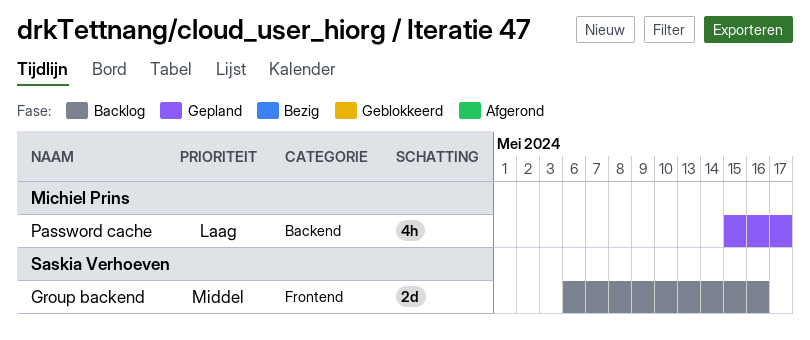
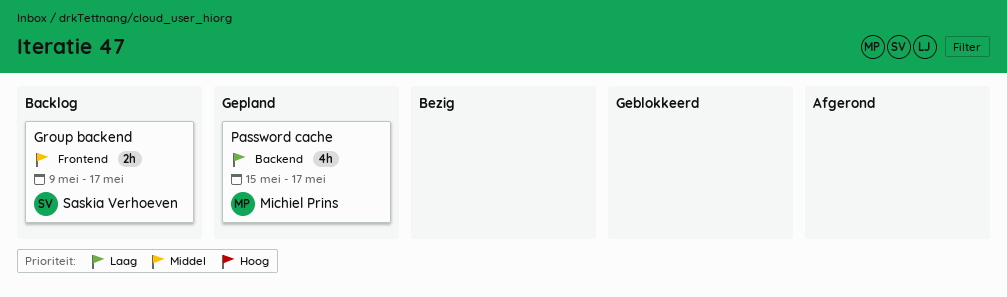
Group backend, estimate: 2d -> 2h
Group backend, start: May 6 -> May 9
Group backend, due: May 16 -> May 17

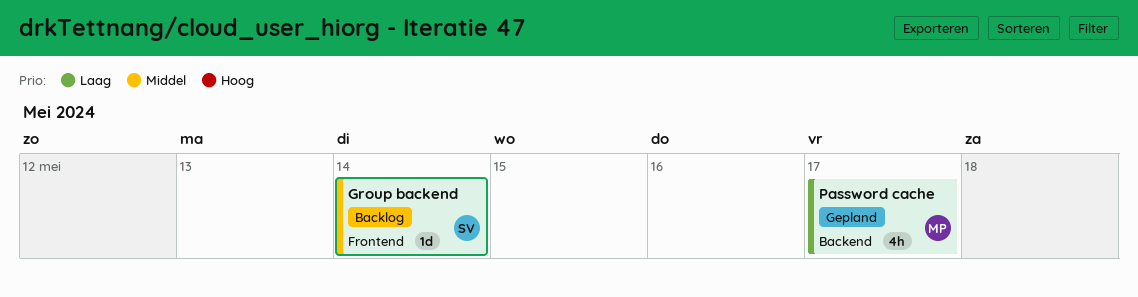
Group backend, estimate: 2h -> 1d
Group backend, due: May 17 -> May 14

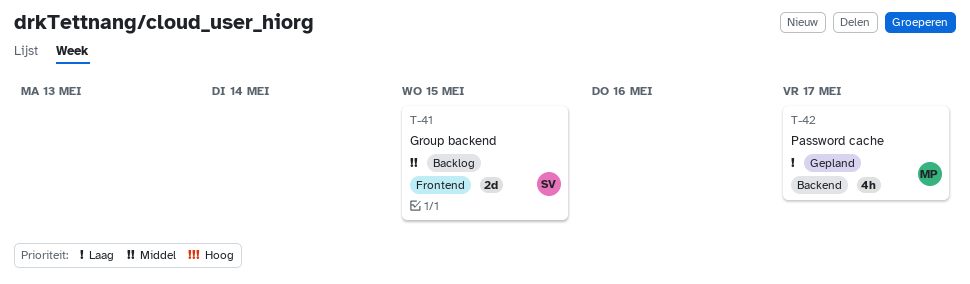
Group backend, estimate: 1d -> 2d
Group backend, due: May 14 -> May 15

